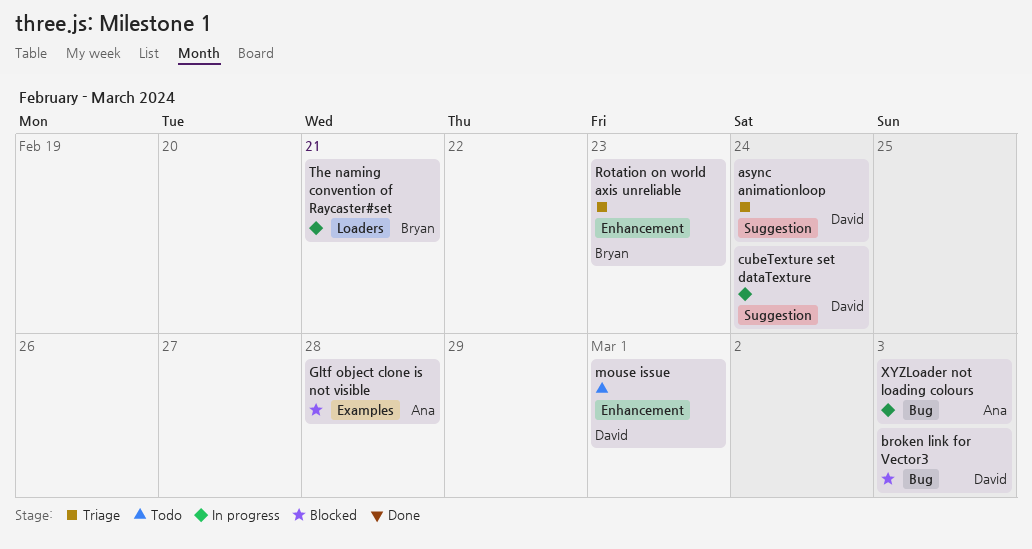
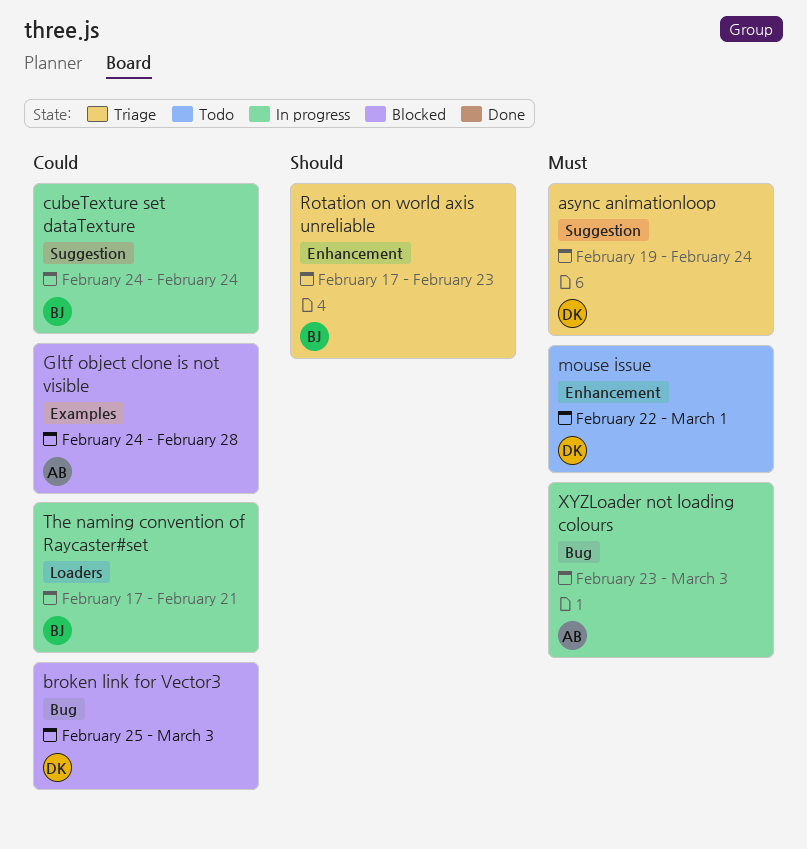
cubeTexture set dataTexture, owner: David -> Bryan

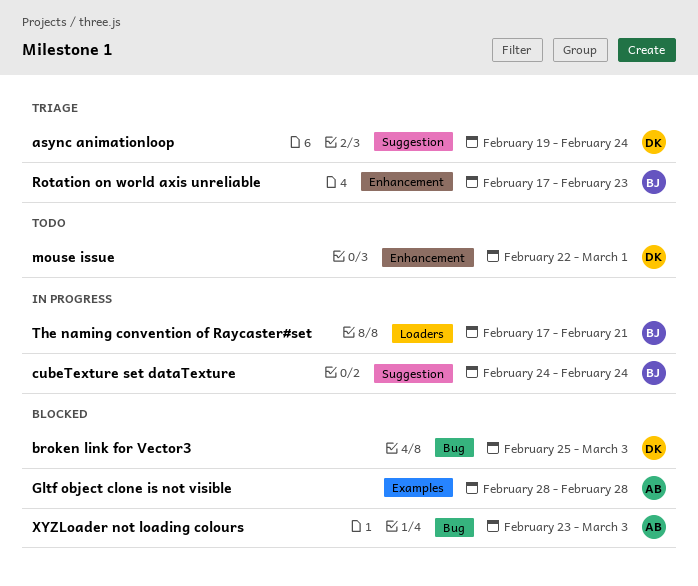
Gltf object clone is not visible, start: Feb 24 -> Feb 28
XYZLoader not loading colours, status: In progress -> Blocked

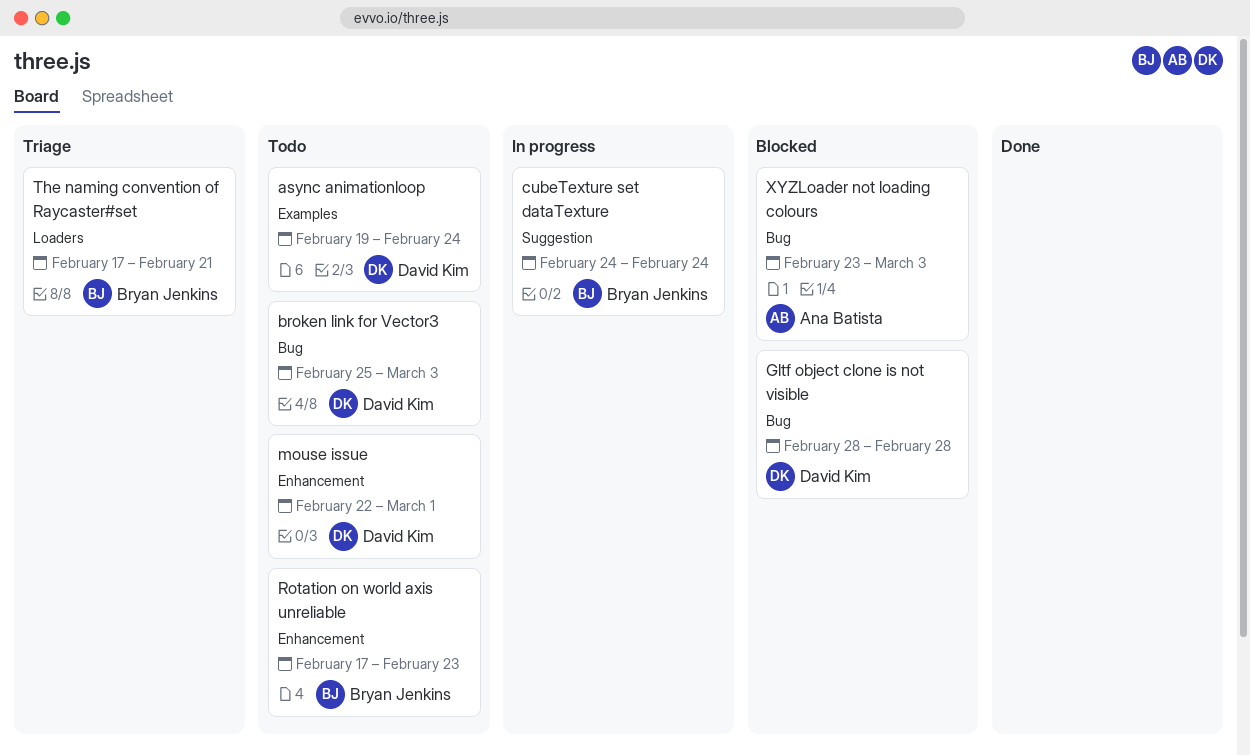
async animationloop, status: Triage -> Todo
async animationloop, label: Suggestion -> Examples
broken link for Vector3, status: Blocked -> Todo
Gltf object clone is not visible, owner: Ana Batista -> David Kim
Gltf object clone is not visible, label: Examples -> Bug
Rotation on world axis unreliable, status: Triage -> Todo
The naming convention of Raycaster#set, status: In progress -> Triage

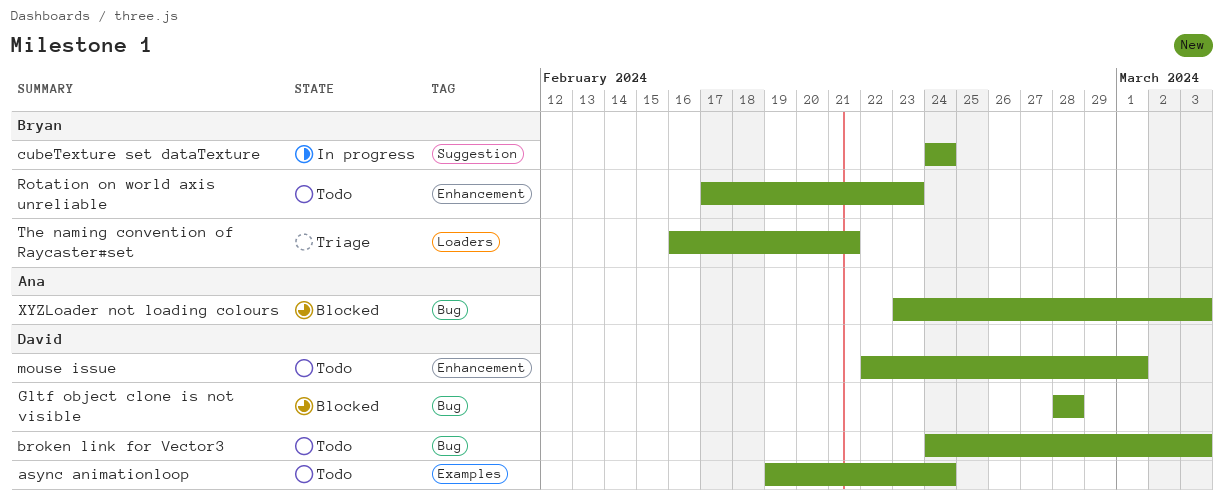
broken link for Vector3, start: Feb 25 -> Feb 24
The naming convention of Raycaster#set, start: Feb 17 -> Feb 16

